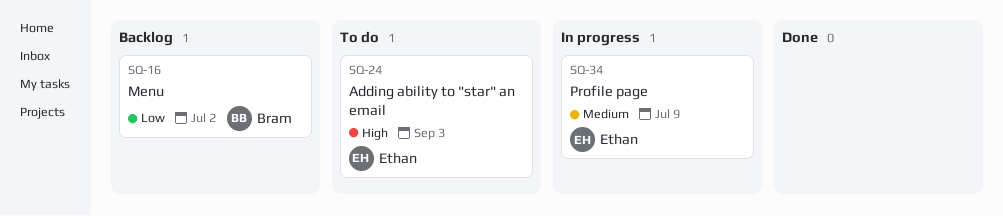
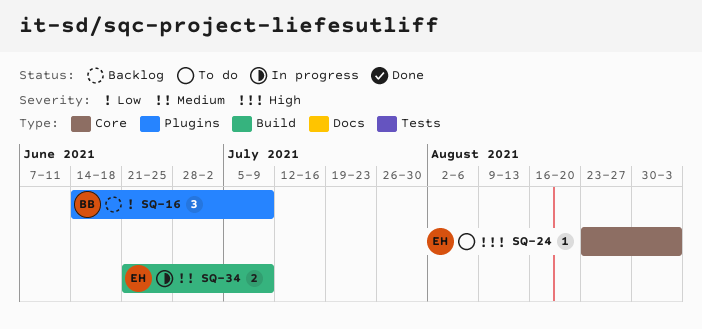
SQ-16, due: Jul 2 -> Jul 9

